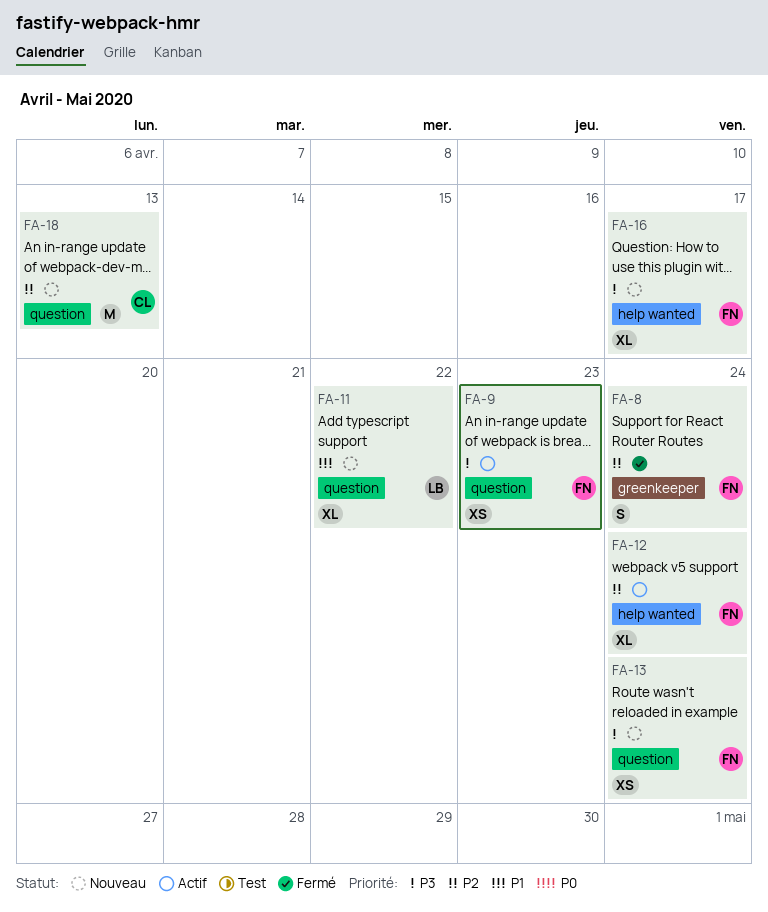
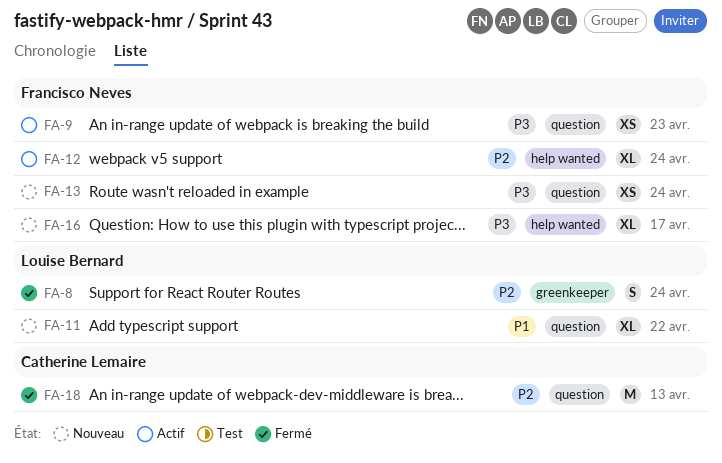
FA-8, owner: Francisco Neves -> Louise Bernard
FA-18, status: Nouveau -> Fermé

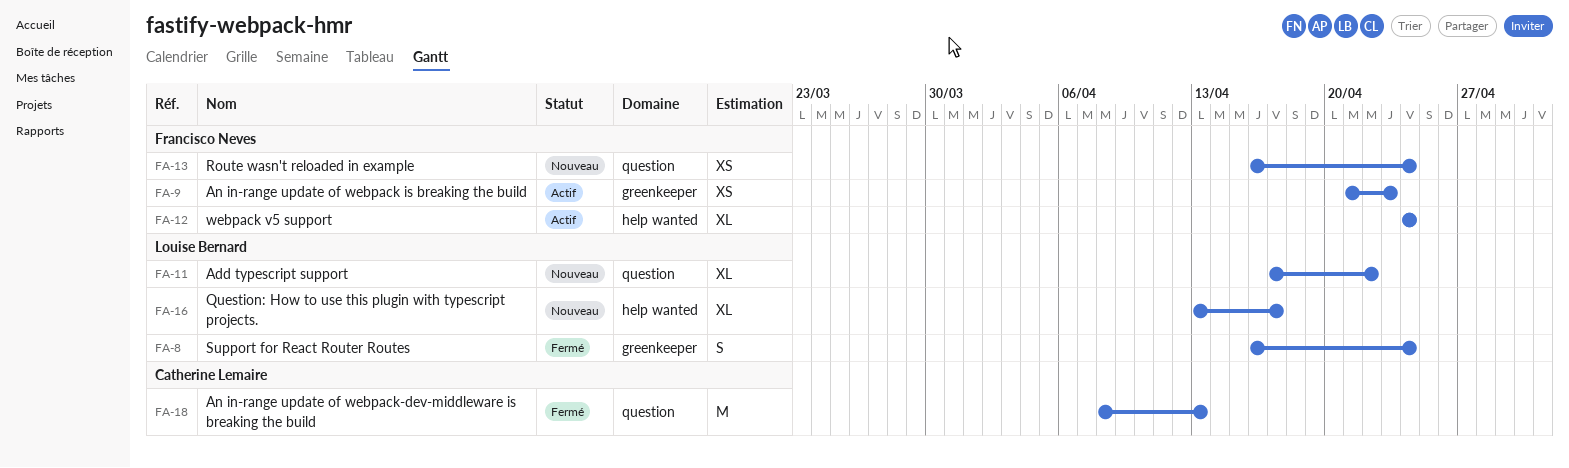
FA-9, label: question -> greenkeeper
FA-16, owner: Francisco Neves -> Louise Bernard

